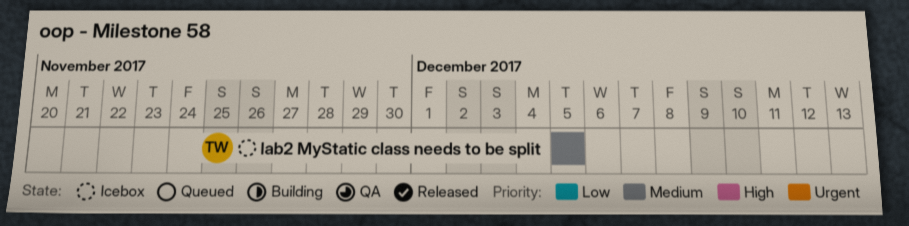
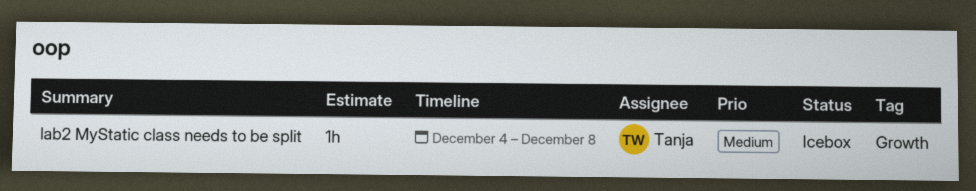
lab2 MyStatic class needs to be split, start: Dec 5 -> Dec 4
lab2 MyStatic class needs to be split, due: Dec 5 -> Dec 8

